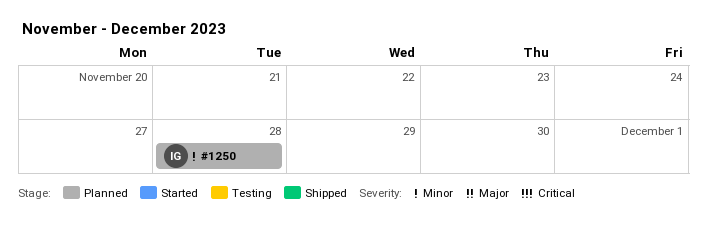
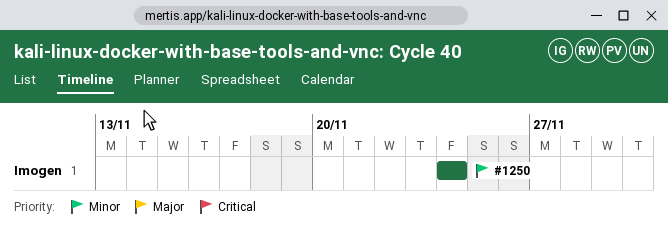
#1250, start: Nov 28 -> Nov 24
#1250, due: Nov 28 -> Nov 24

